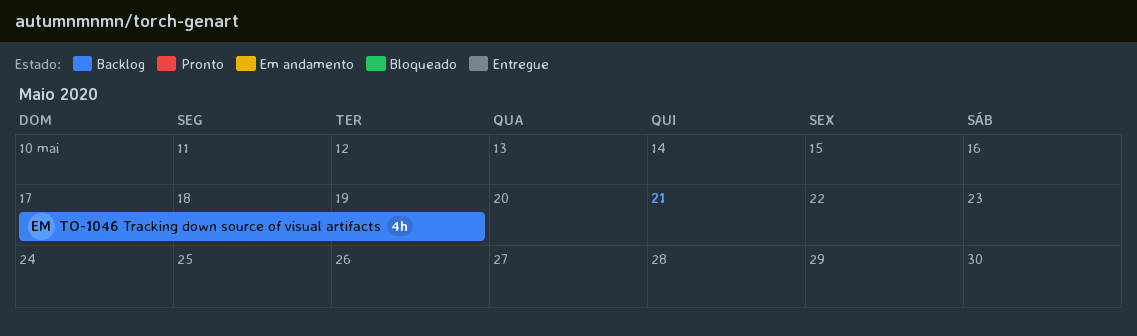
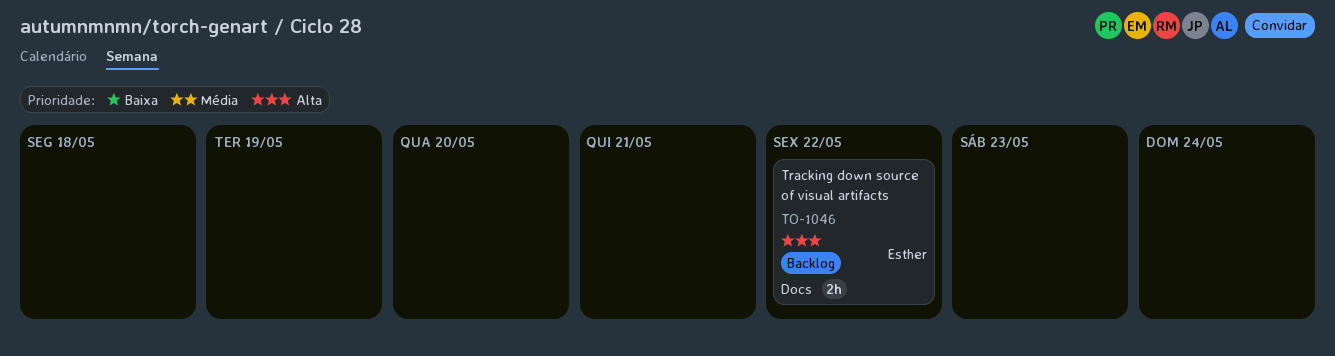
TO-1046, estimate: 4h -> 2h
TO-1046, due: May 19 -> May 22

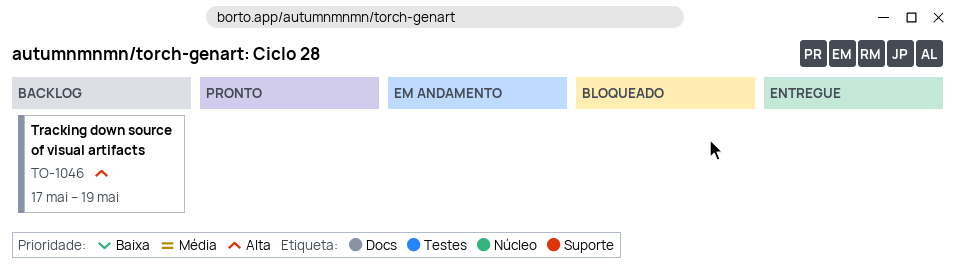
TO-1046, due: May 22 -> May 19

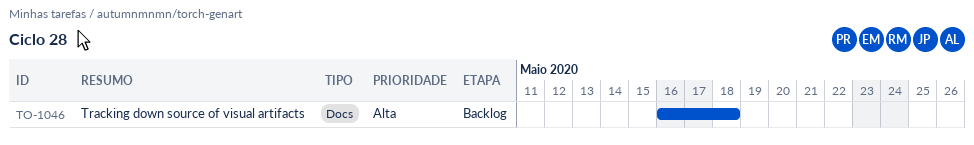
TO-1046, start: May 17 -> May 16
TO-1046, due: May 19 -> May 18

